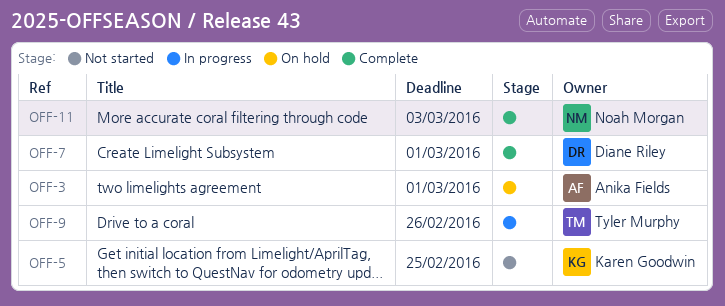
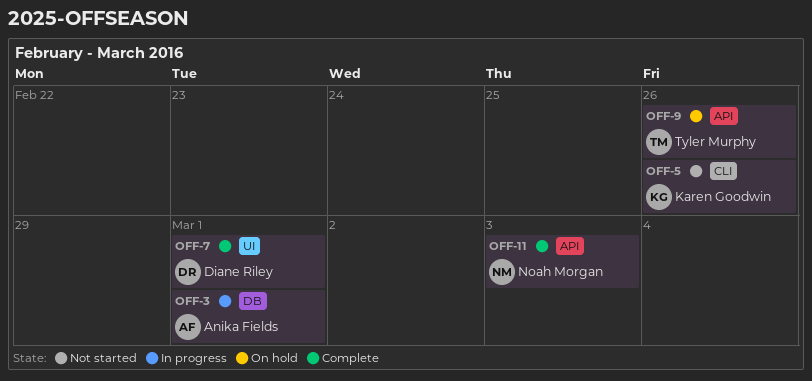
OFF-3, status: On hold -> In progress
OFF-5, due: Feb 25 -> Feb 26
OFF-9, status: In progress -> On hold

